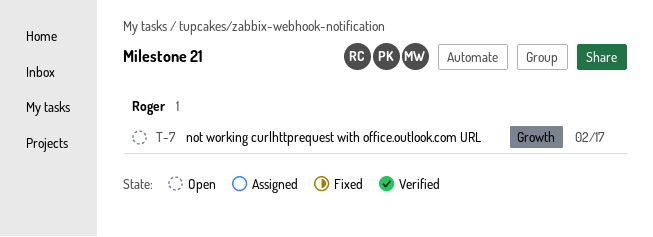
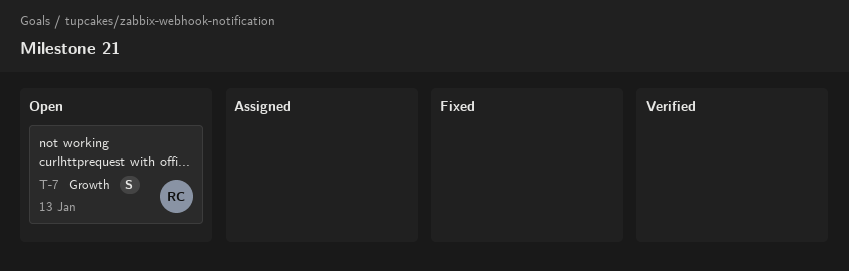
T-7, due: Feb 17 -> Jan 13

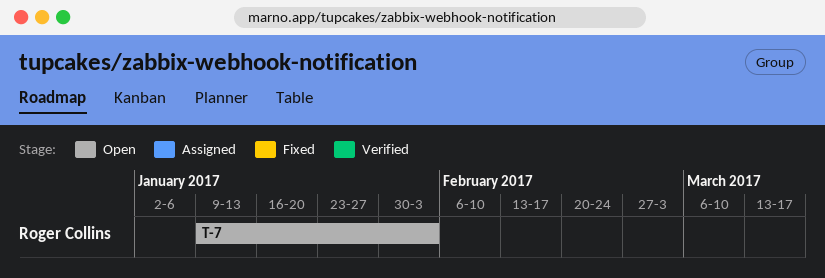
T-7, due: Jan 13 -> Feb 3

